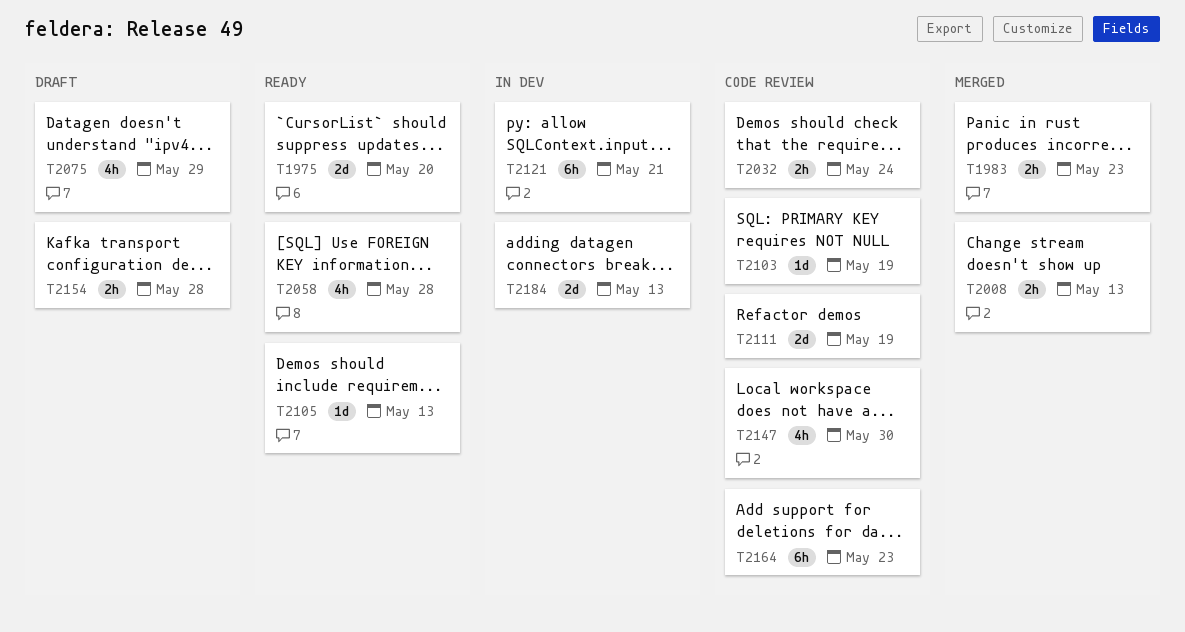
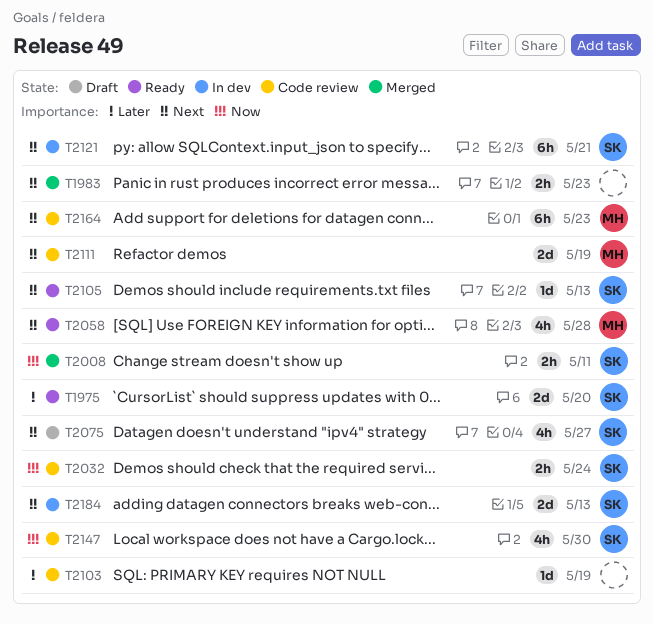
T2008, due: May 13 -> May 11
T2075, due: May 29 -> May 27
T2154: present -> none

